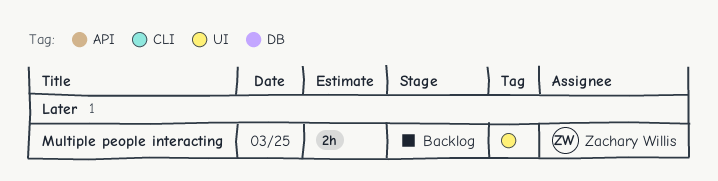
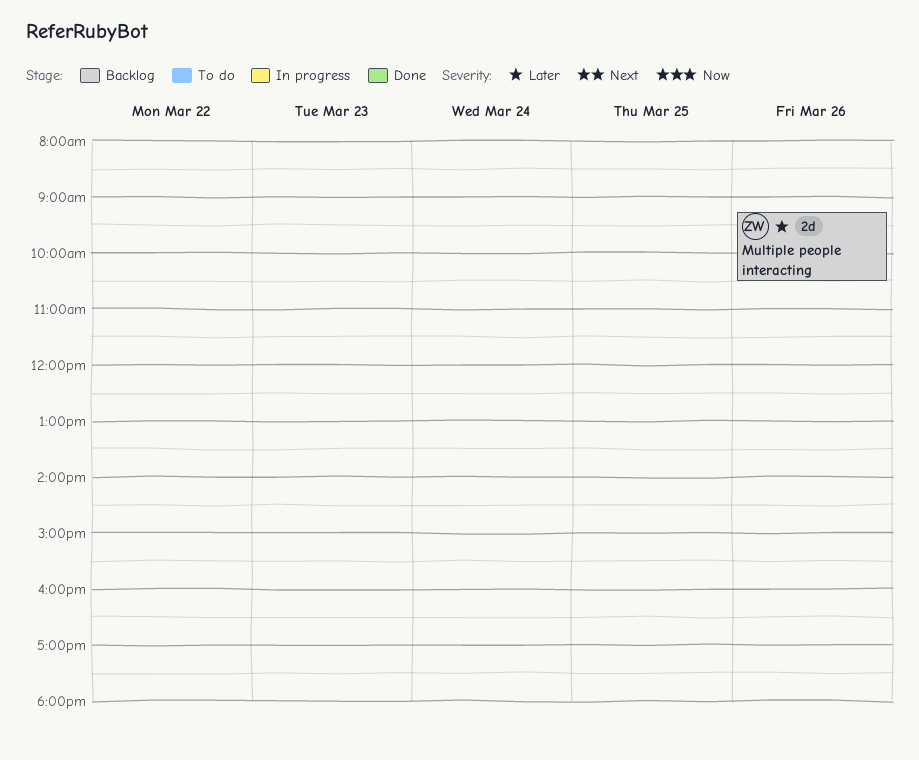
Multiple people interacting, estimate: 2h -> 2d
Multiple people interacting, day: Mar 25 -> Mar 26

